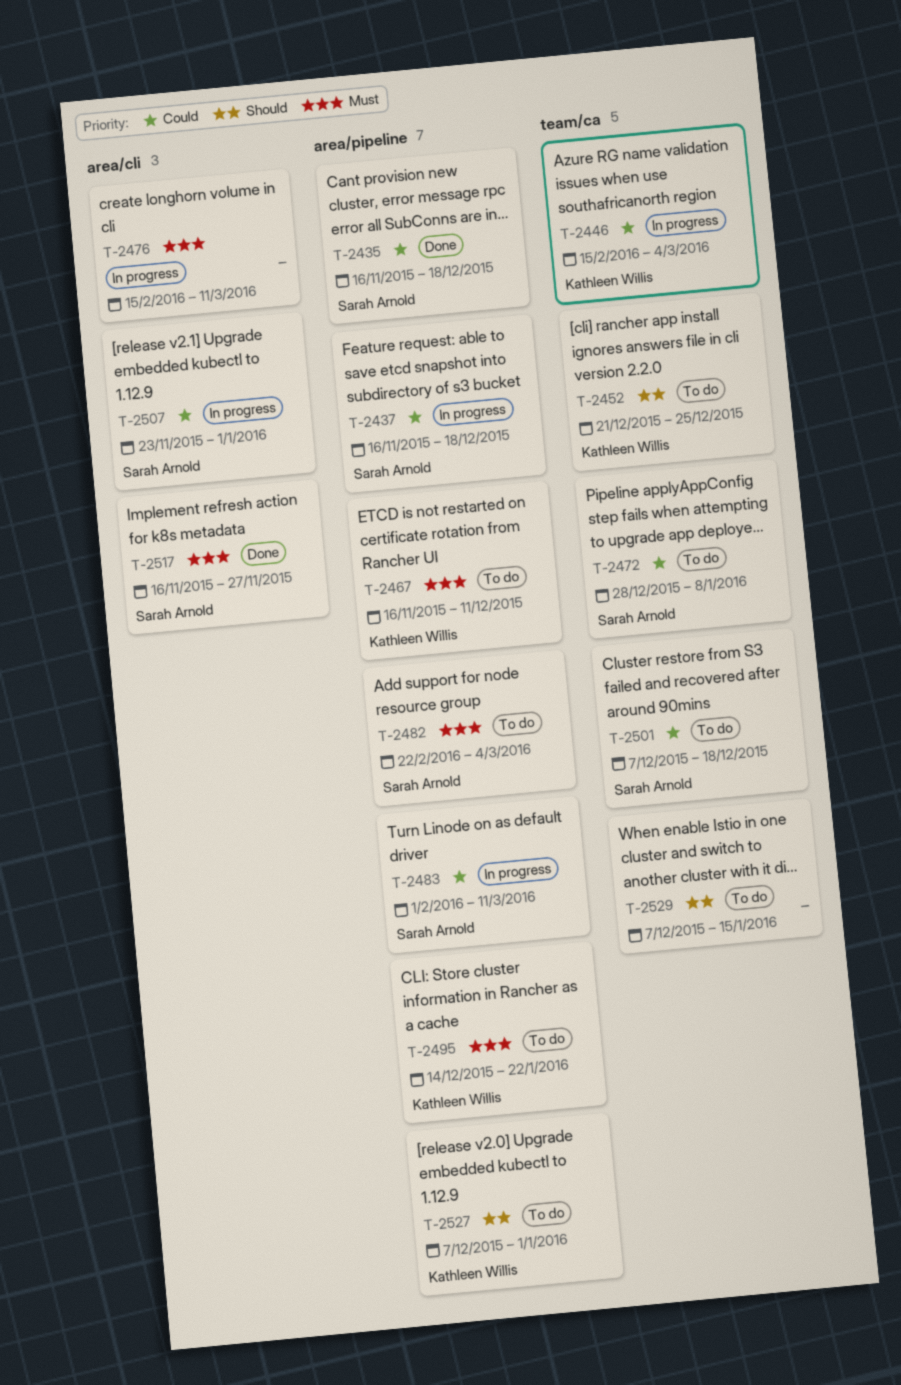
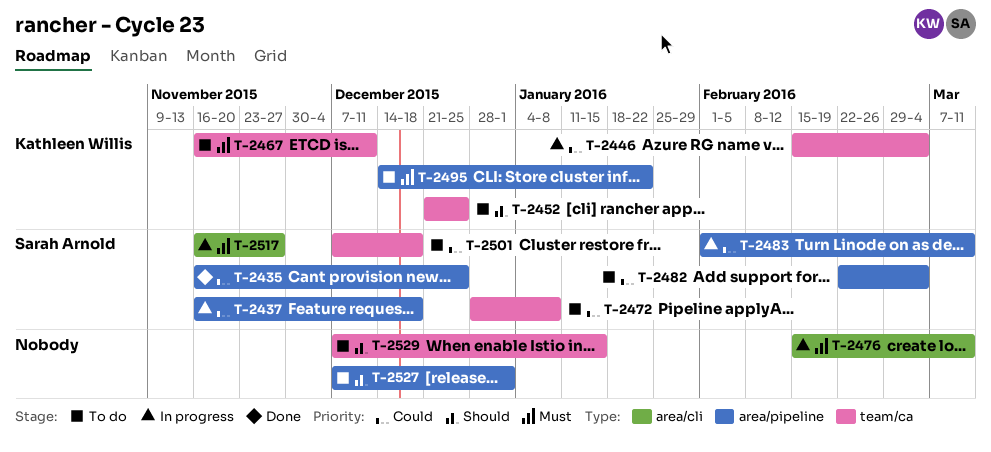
T-2435, due: Dec 18 -> Dec 25
T-2467, label: area/pipeline -> team/ca
T-2482, priority: Must -> Could
T-2507: present -> none
T-2517, status: Done -> In progress
T-2527, owner: Kathleen Willis -> none

